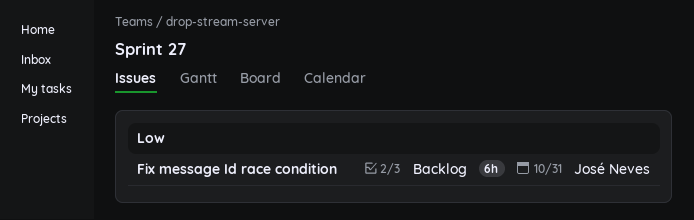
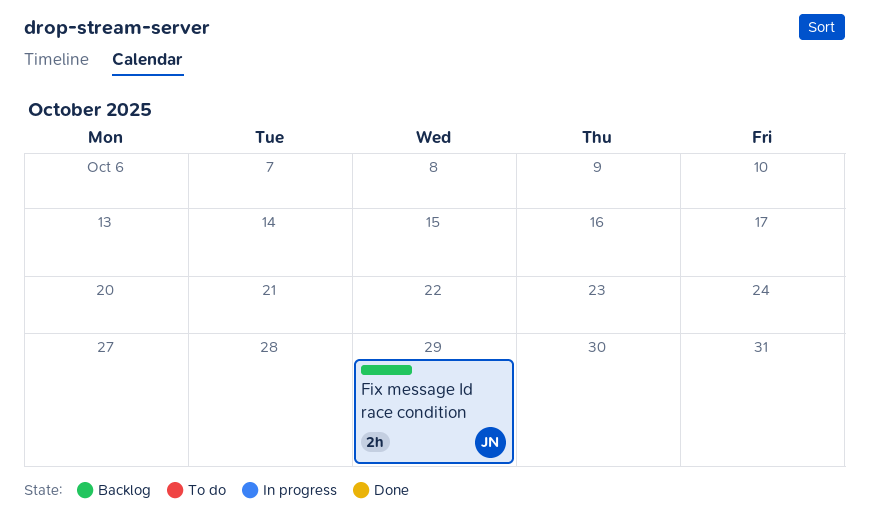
Fix message Id race condition, estimate: 6h -> 2h
Fix message Id race condition, due: Oct 31 -> Oct 29

